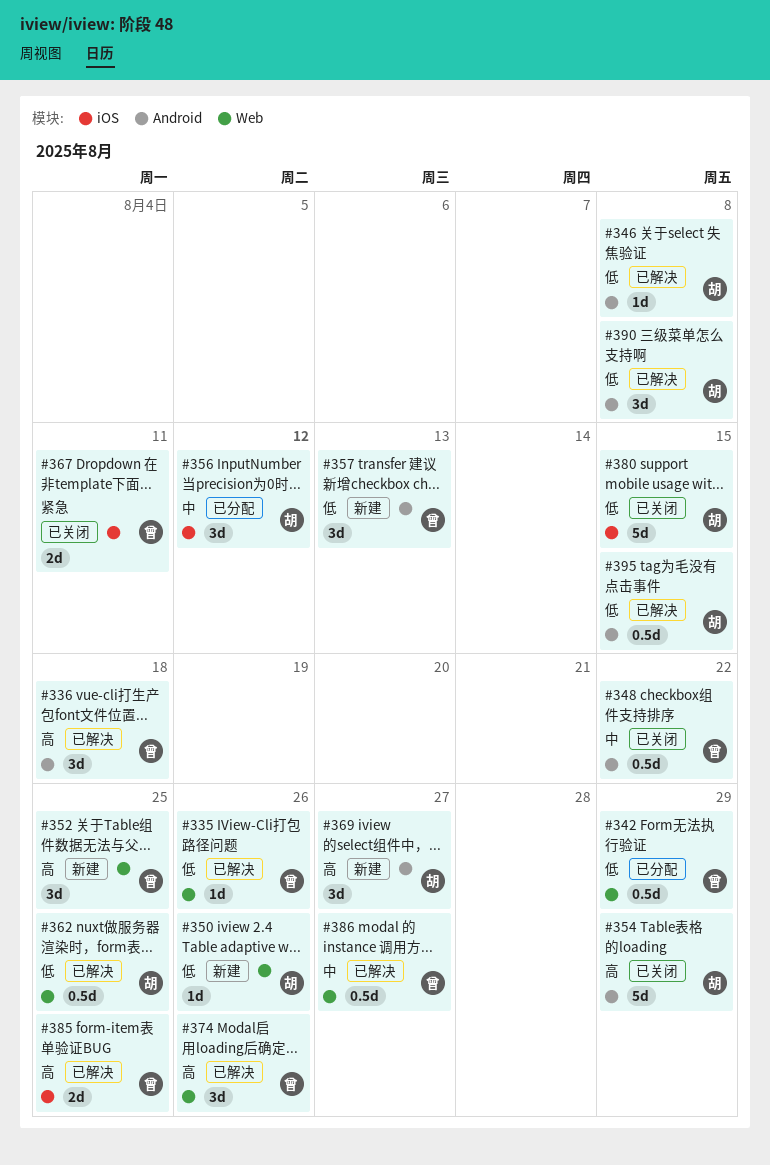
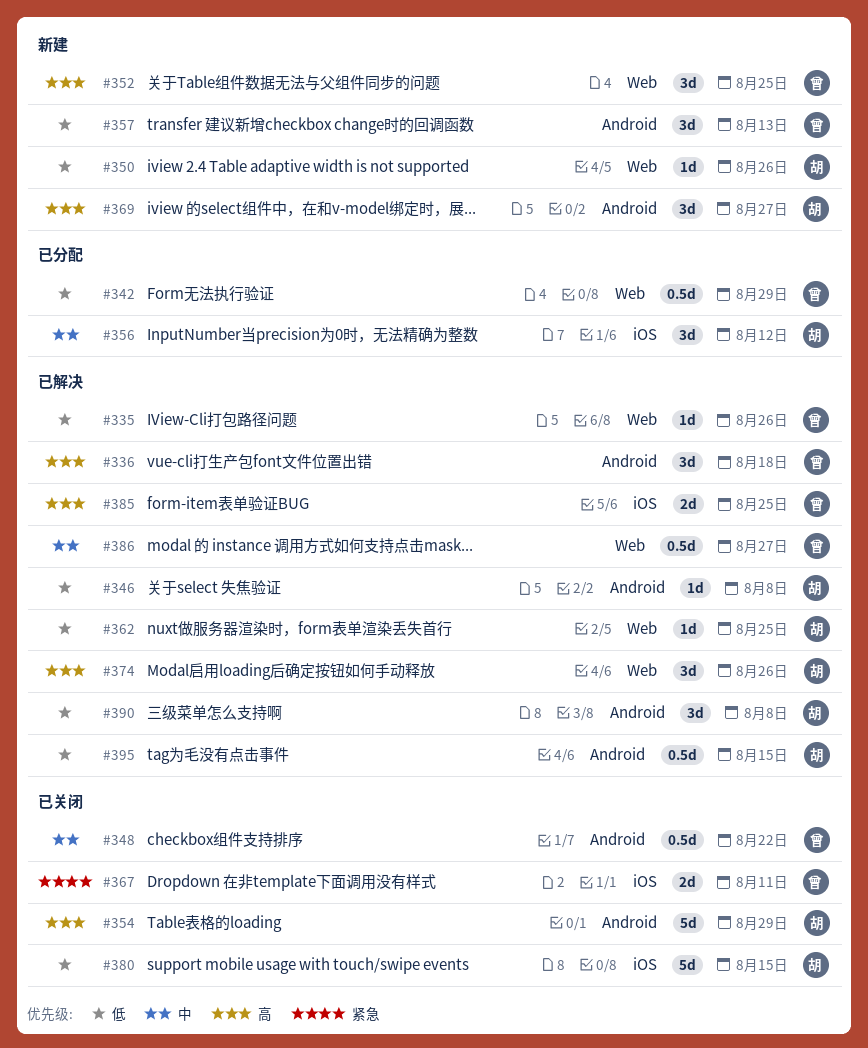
#362, estimate: 0.5d -> 1d
#374, owner: 曾 -> 胡

